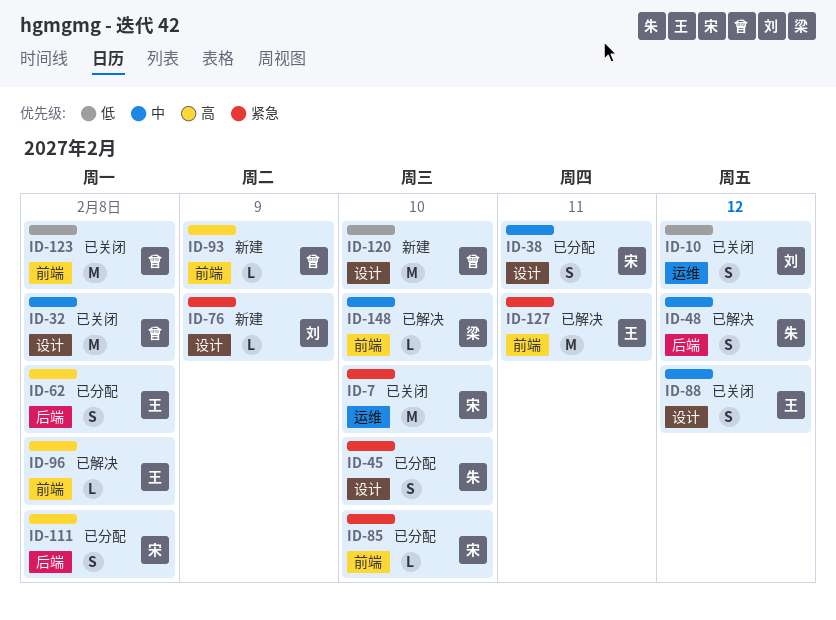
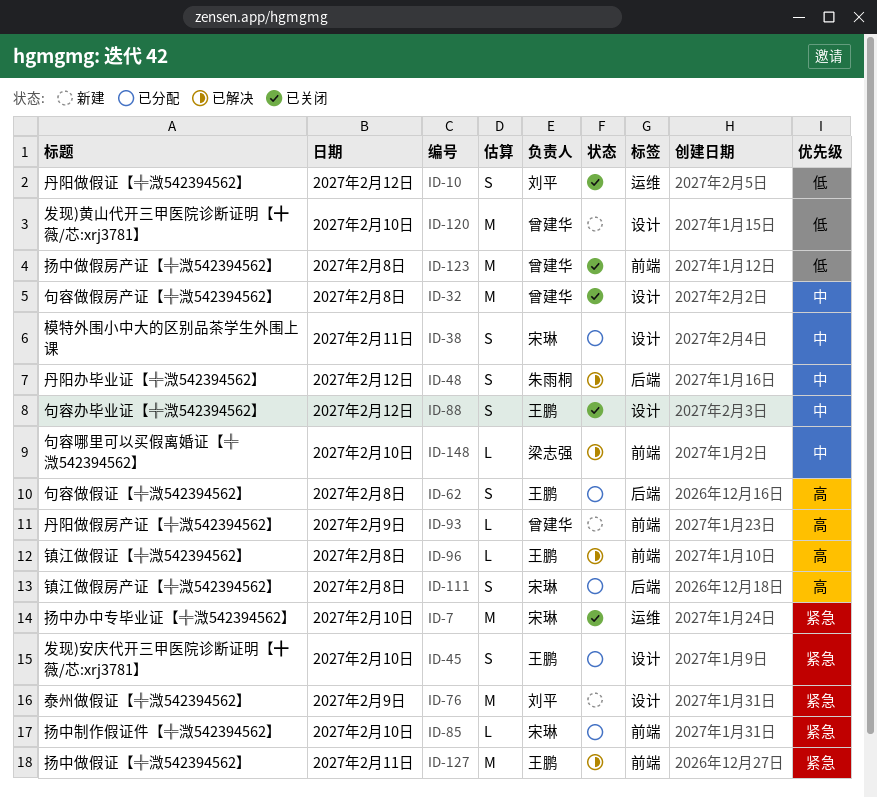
ID-45, owner: 朱雨桐 -> 王鹏
ID-76, estimate: L -> M

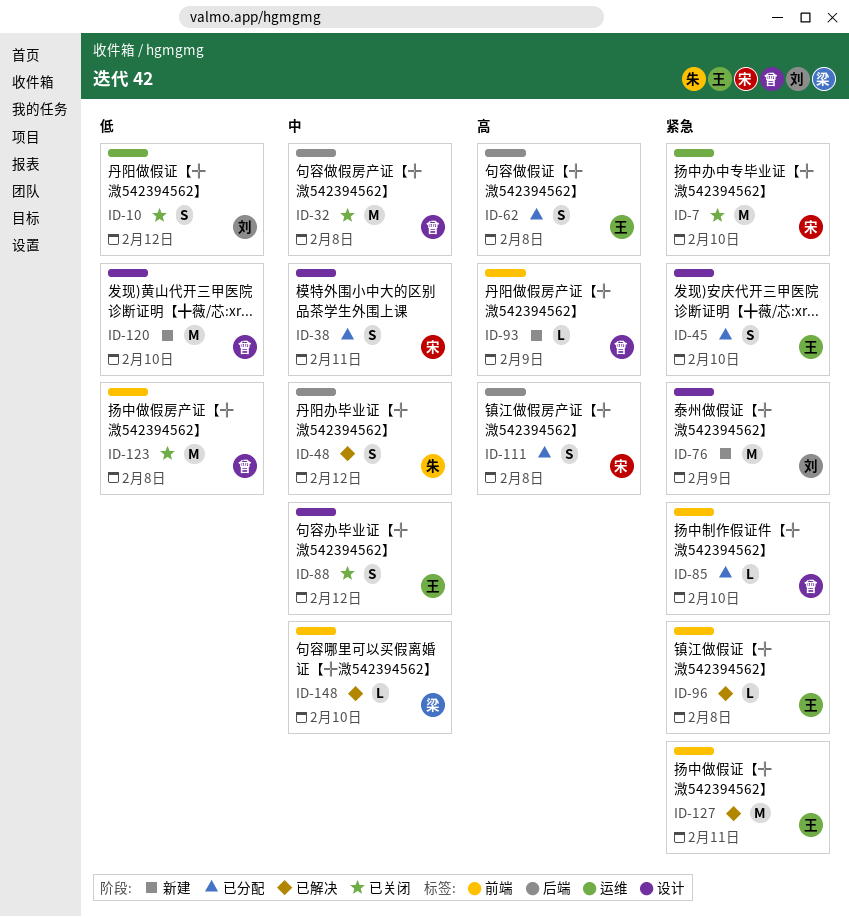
ID-32, label: 设计 -> 后端
ID-85, owner: 宋琳 -> 曾建华
ID-96, priority: 高 -> 紧急

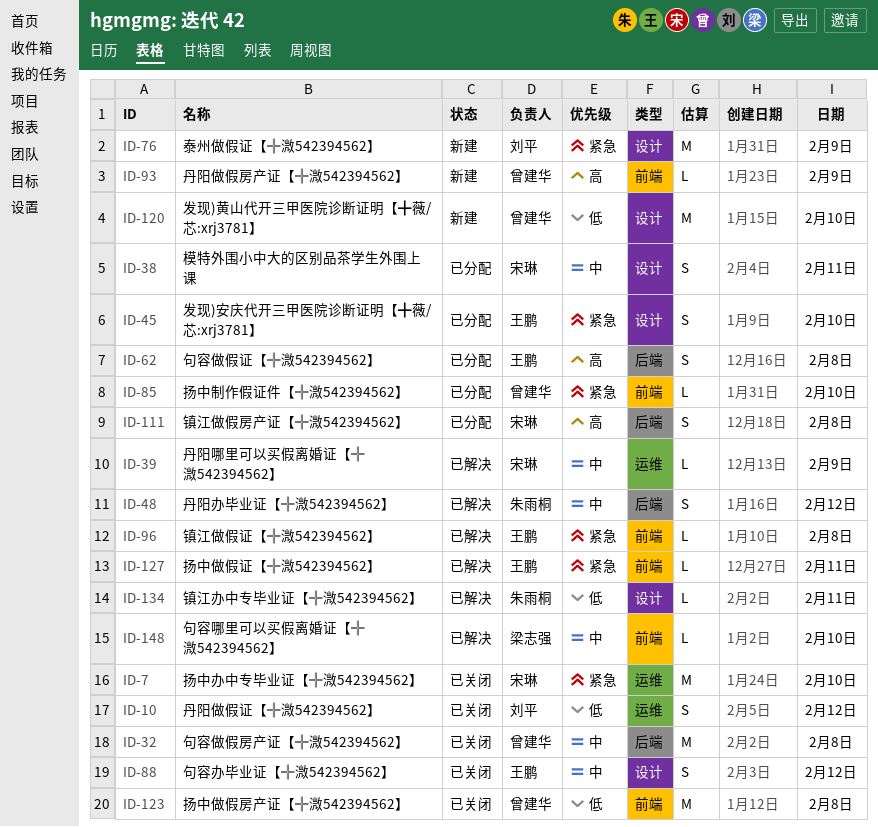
ID-39: none -> present
ID-127, estimate: M -> L
ID-134: none -> present

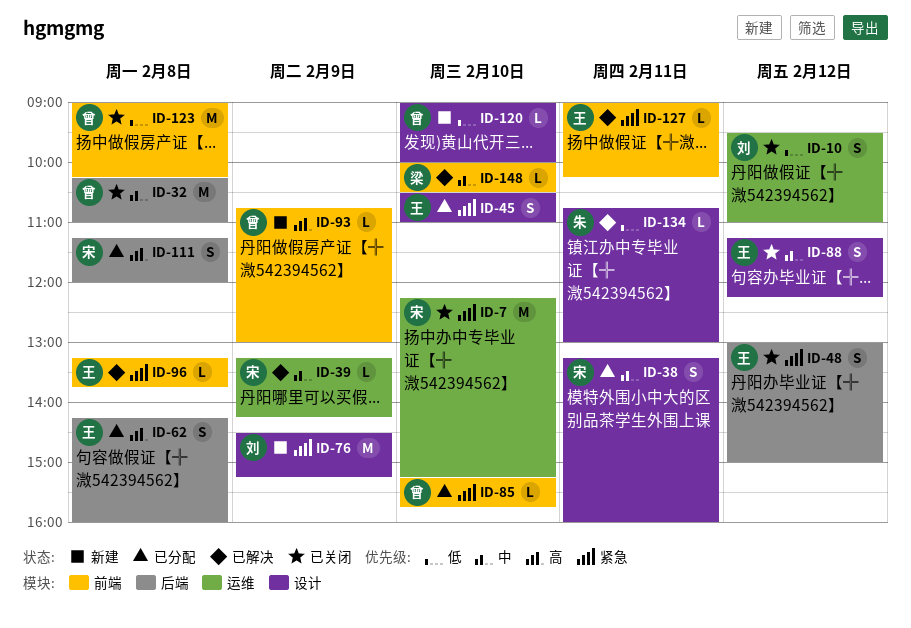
ID-48, status: 已解决 -> 已关闭
ID-48, owner: 朱雨桐 -> 王鹏
ID-48, priority: 中 -> 紧急
ID-120, estimate: M -> L

